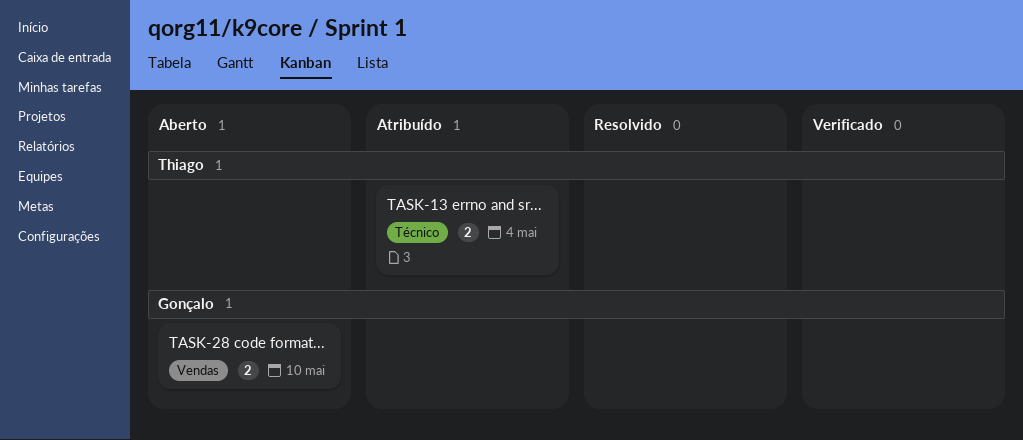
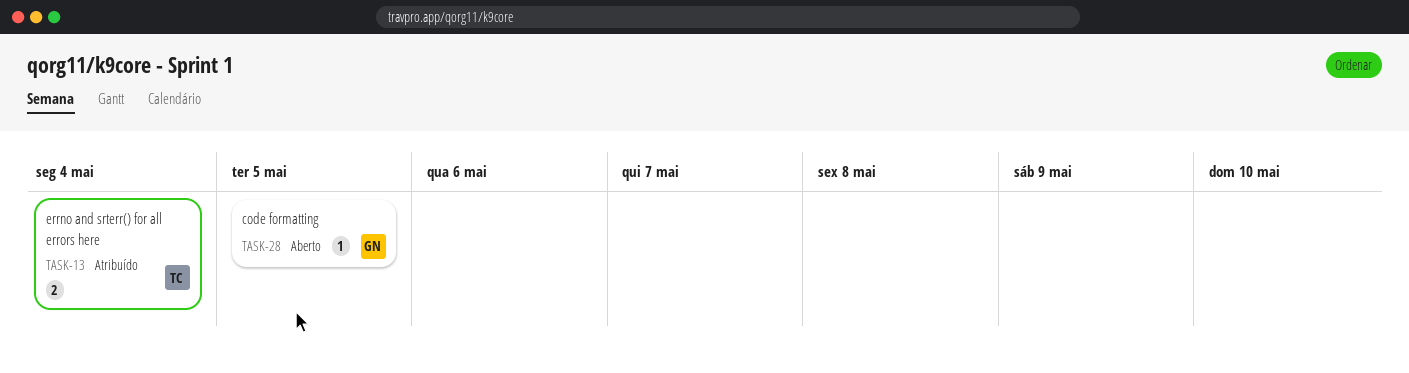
TASK-28, estimate: 2 -> 1
TASK-28, due: May 10 -> May 5

